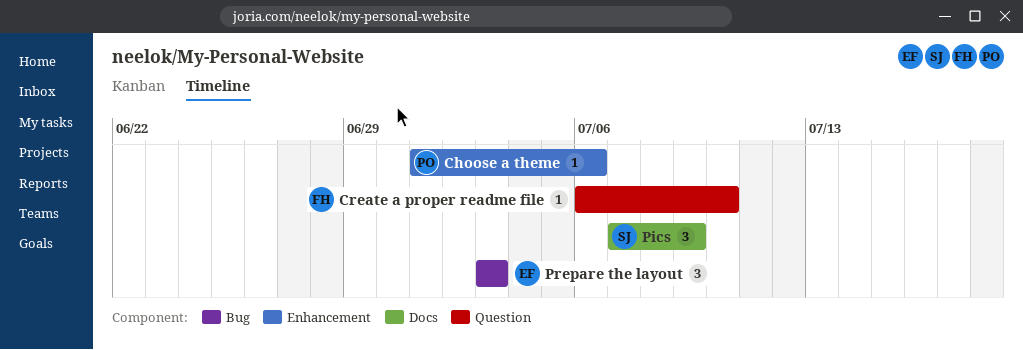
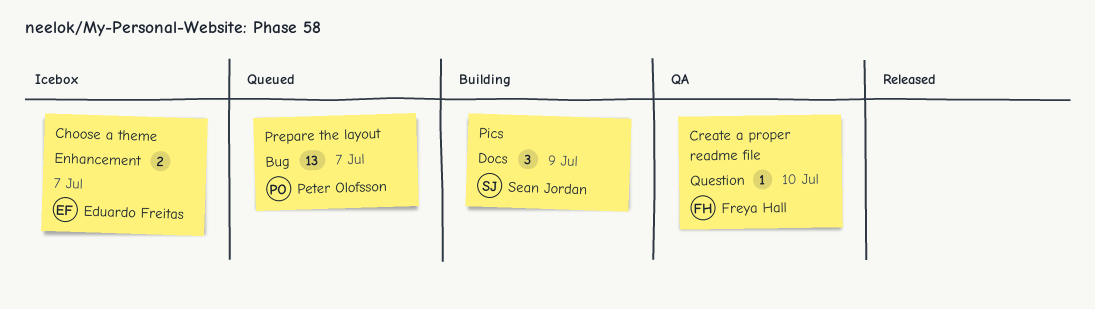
Choose a theme, owner: Peter Olofsson -> Eduardo Freitas
Choose a theme, estimate: 1 -> 2
Choose a theme, due: Jul 6 -> Jul 7
Prepare the layout, owner: Eduardo Freitas -> Peter Olofsson
Prepare the layout, estimate: 3 -> 13
Prepare the layout, due: Jul 3 -> Jul 7

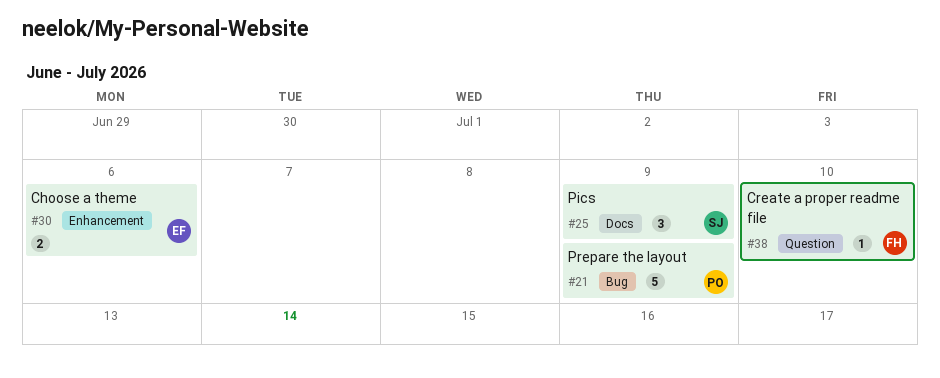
Choose a theme, due: Jul 7 -> Jul 6
Prepare the layout, estimate: 13 -> 5
Prepare the layout, due: Jul 7 -> Jul 9

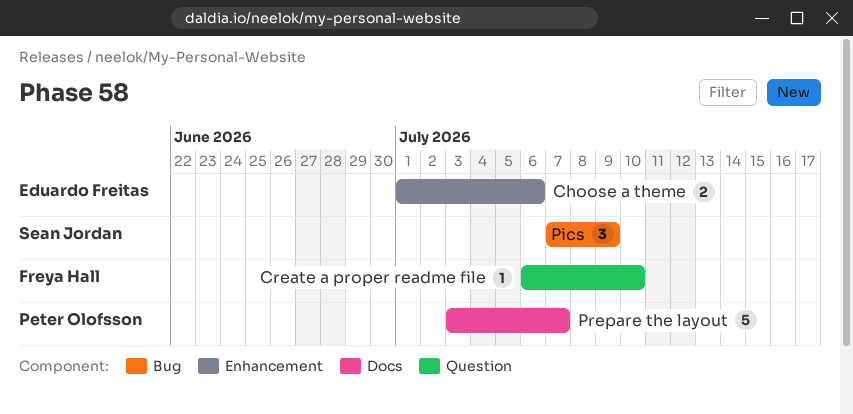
Pics, label: Docs -> Bug
Prepare the layout, label: Bug -> Docs
Prepare the layout, due: Jul 9 -> Jul 7

